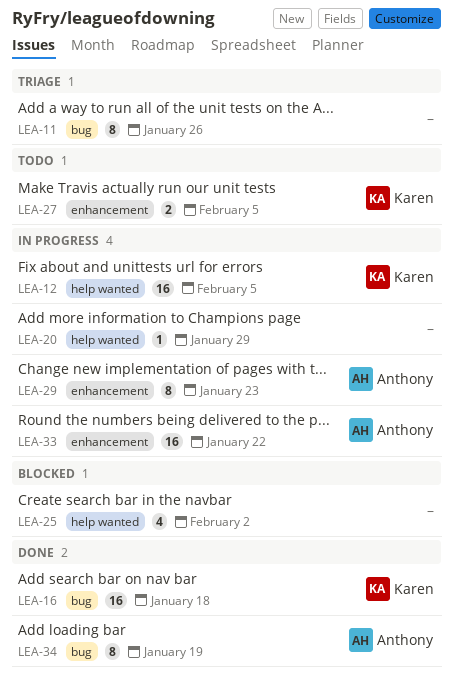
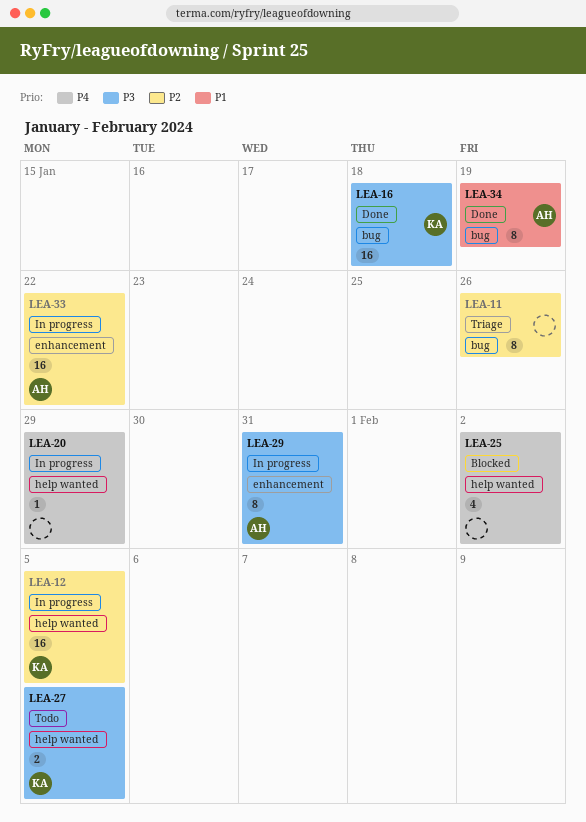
LEA-27, label: enhancement -> help wanted
LEA-29, due: Jan 23 -> Jan 31

